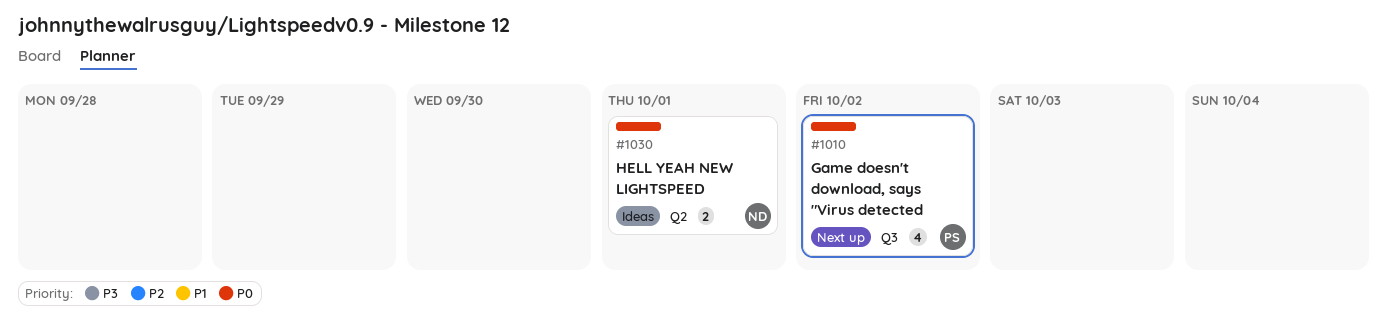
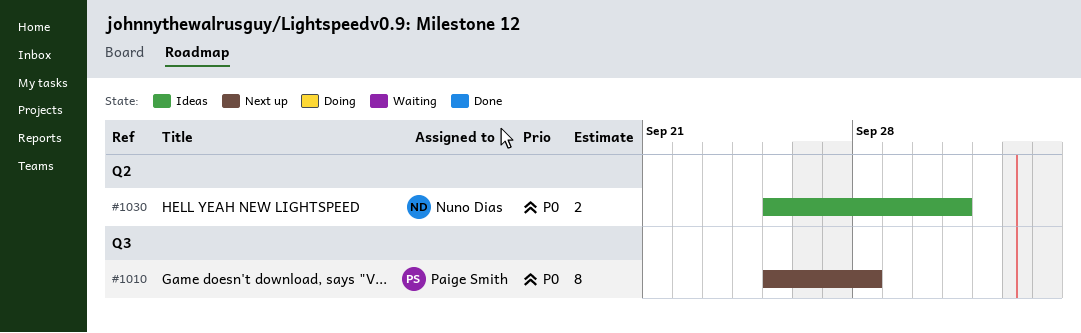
#1010, estimate: 4 -> 8
#1010, due: Oct 2 -> Sep 28

